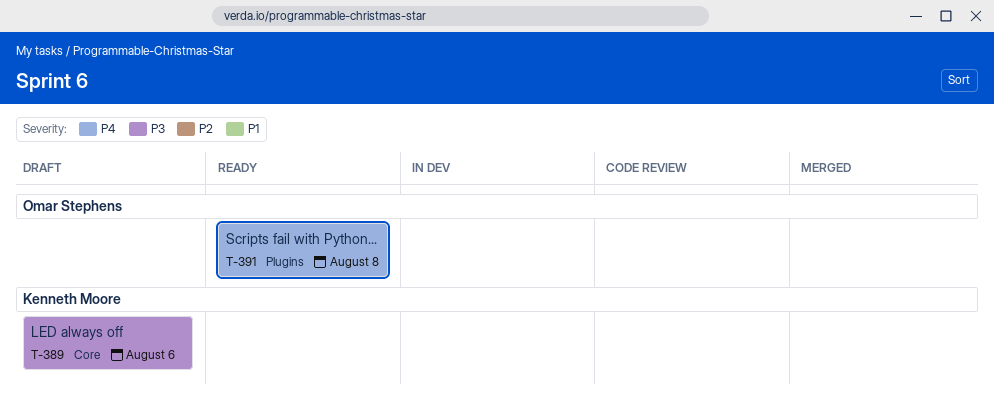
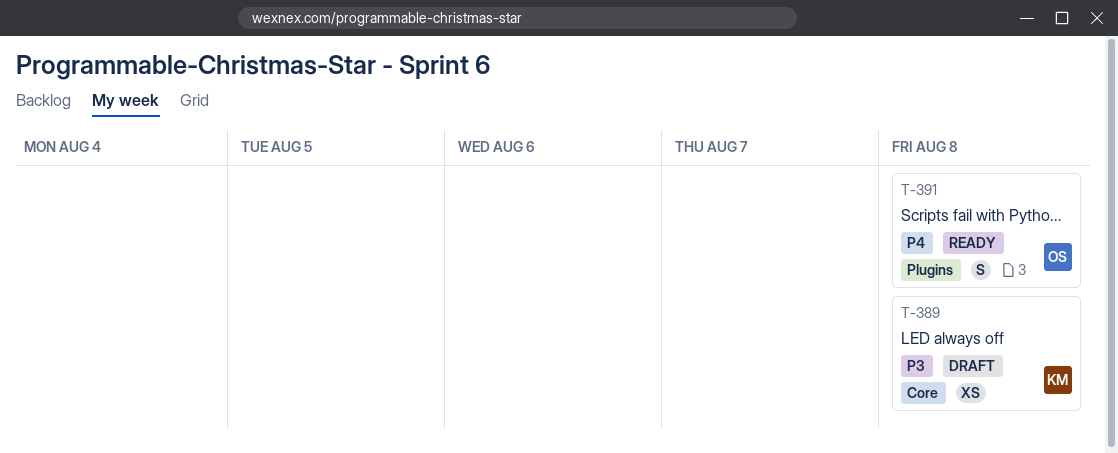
T-389, due: Aug 6 -> Aug 8

